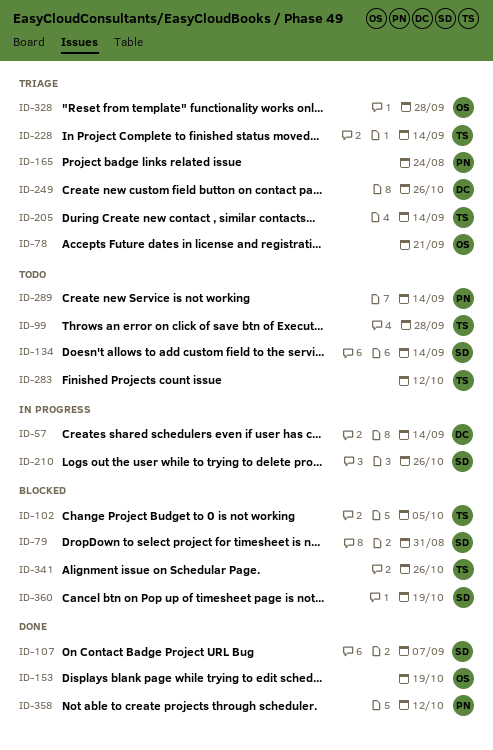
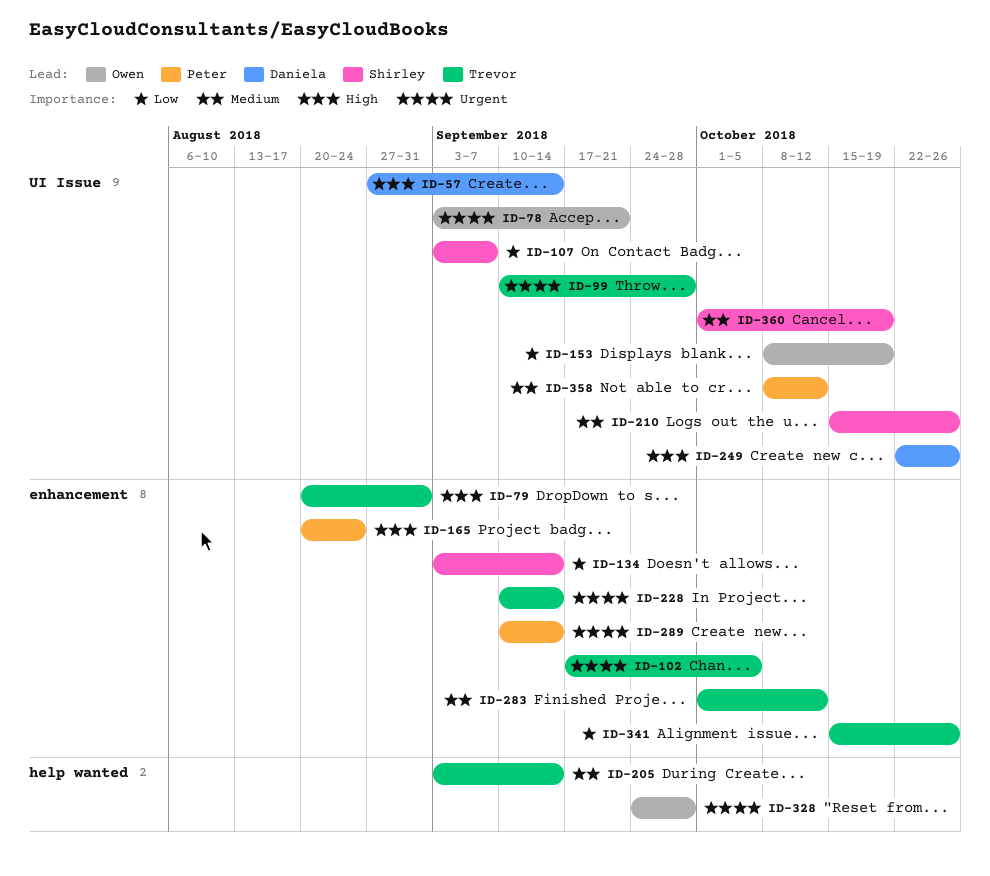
ID-79, owner: Shirley -> Trevor

